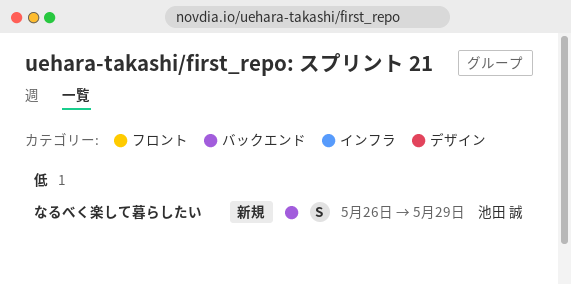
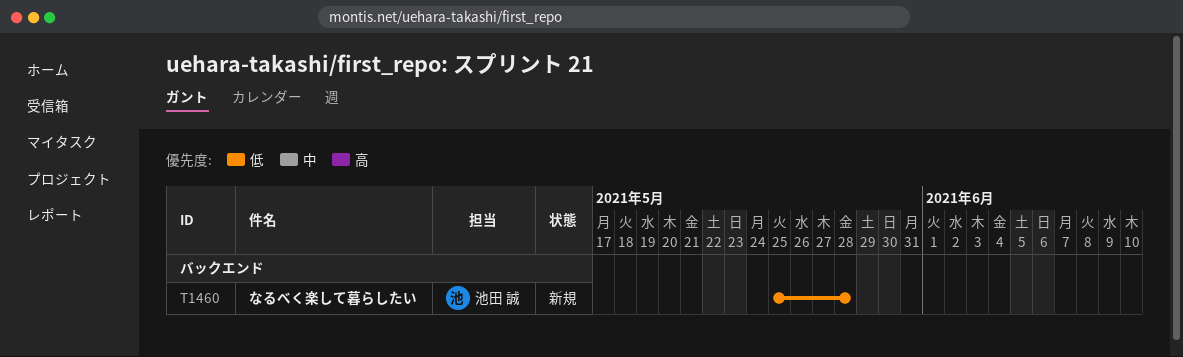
なるべく楽して暮らしたい, start: May 26 -> May 25
なるべく楽して暮らしたい, due: May 29 -> May 28

